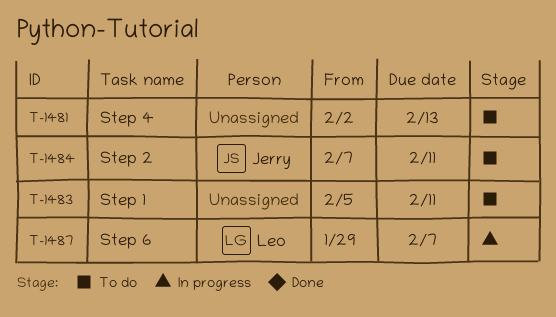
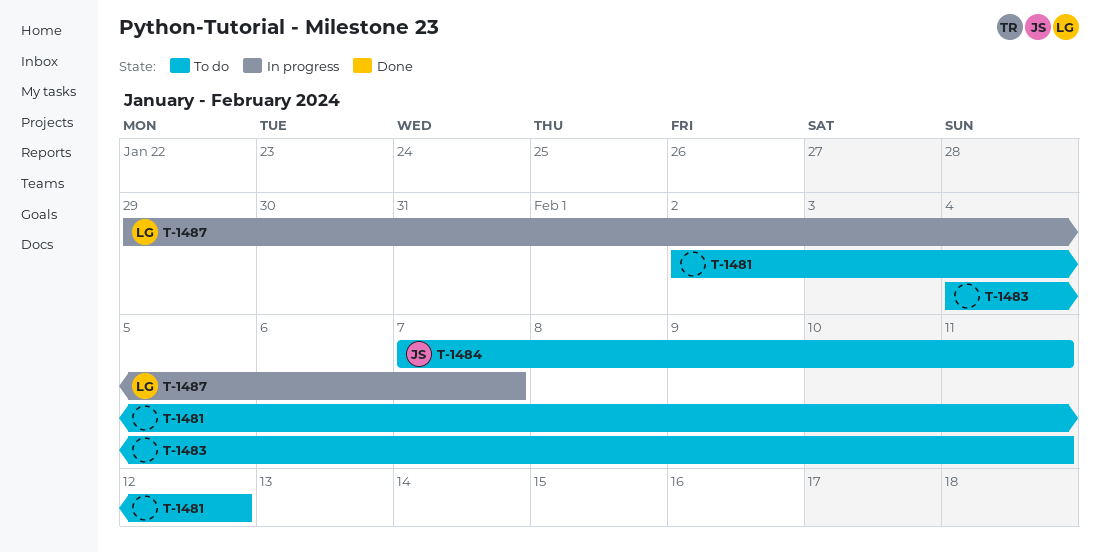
T-1481, due: Feb 13 -> Feb 12
T-1483, start: Feb 5 -> Feb 4

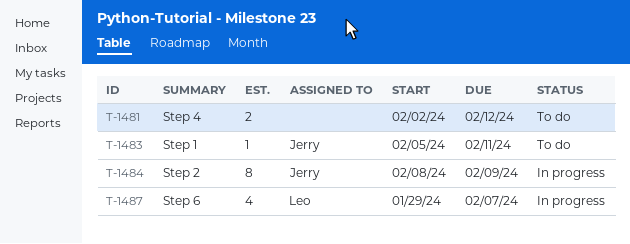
T-1483, owner: none -> Jerry
T-1483, start: Feb 4 -> Feb 5
T-1484, status: To do -> In progress
T-1484, start: Feb 7 -> Feb 8
T-1484, due: Feb 11 -> Feb 9

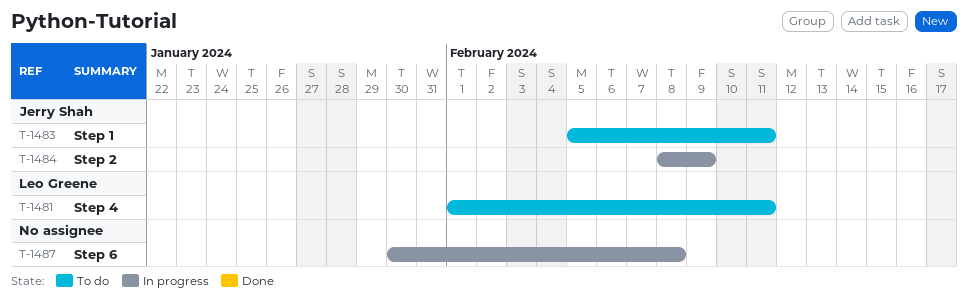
T-1481, owner: none -> Leo Greene
T-1481, start: Feb 2 -> Feb 1
T-1481, due: Feb 12 -> Feb 11
T-1487, owner: Leo Greene -> none
T-1487, start: Jan 29 -> Jan 30
T-1487, due: Feb 7 -> Feb 8

